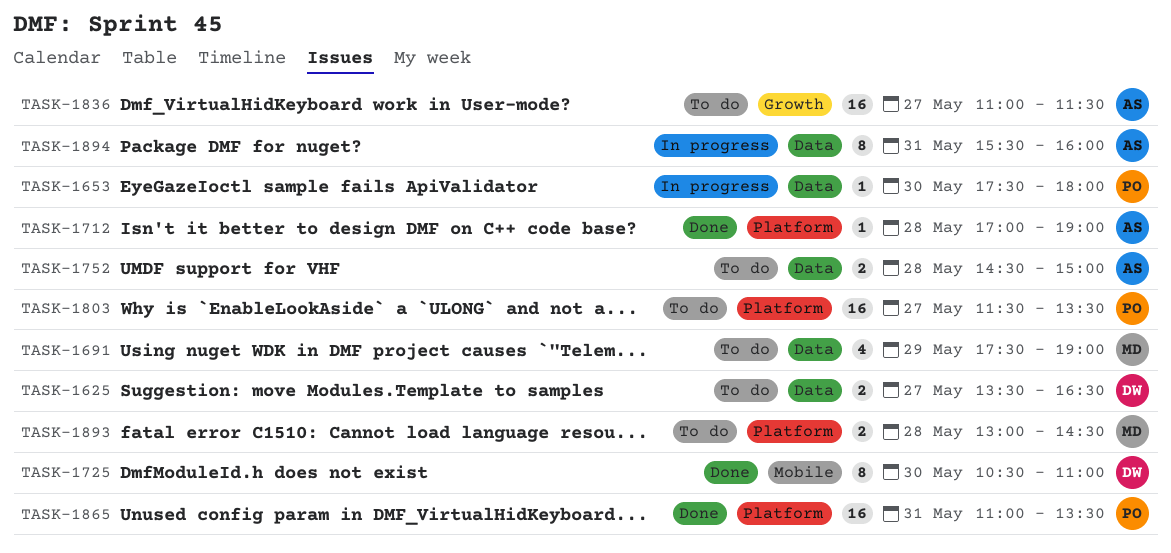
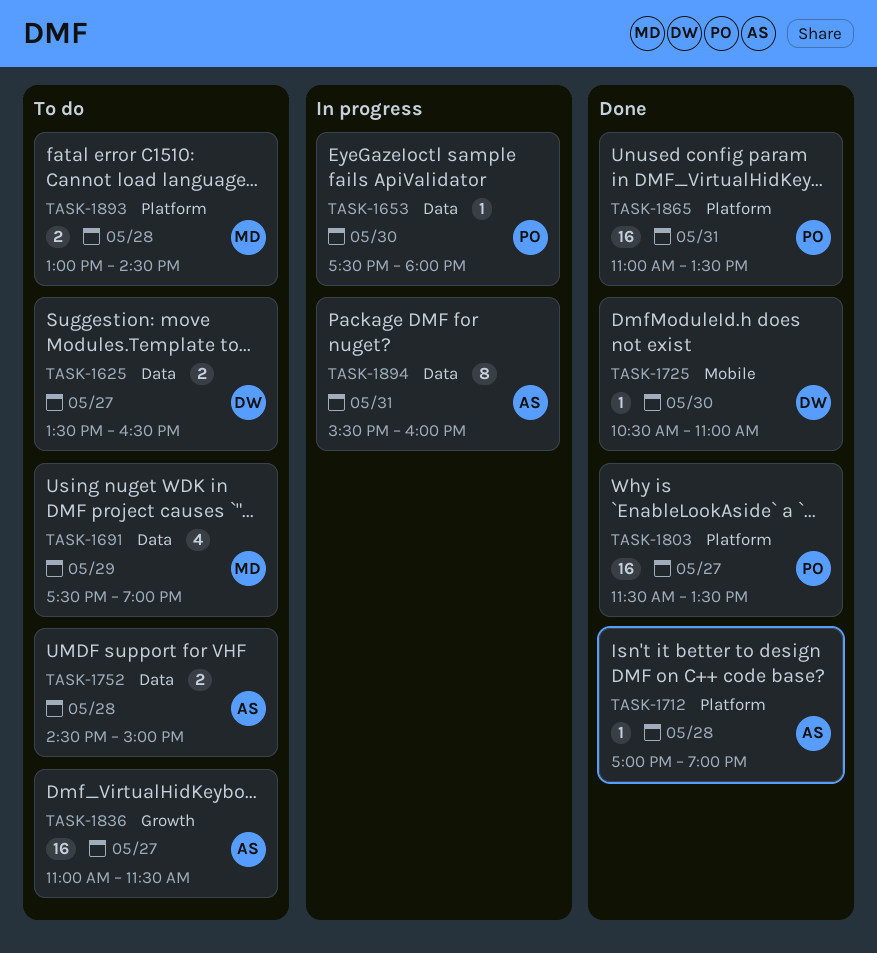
TASK-1725, estimate: 8 -> 1
TASK-1803, status: To do -> Done

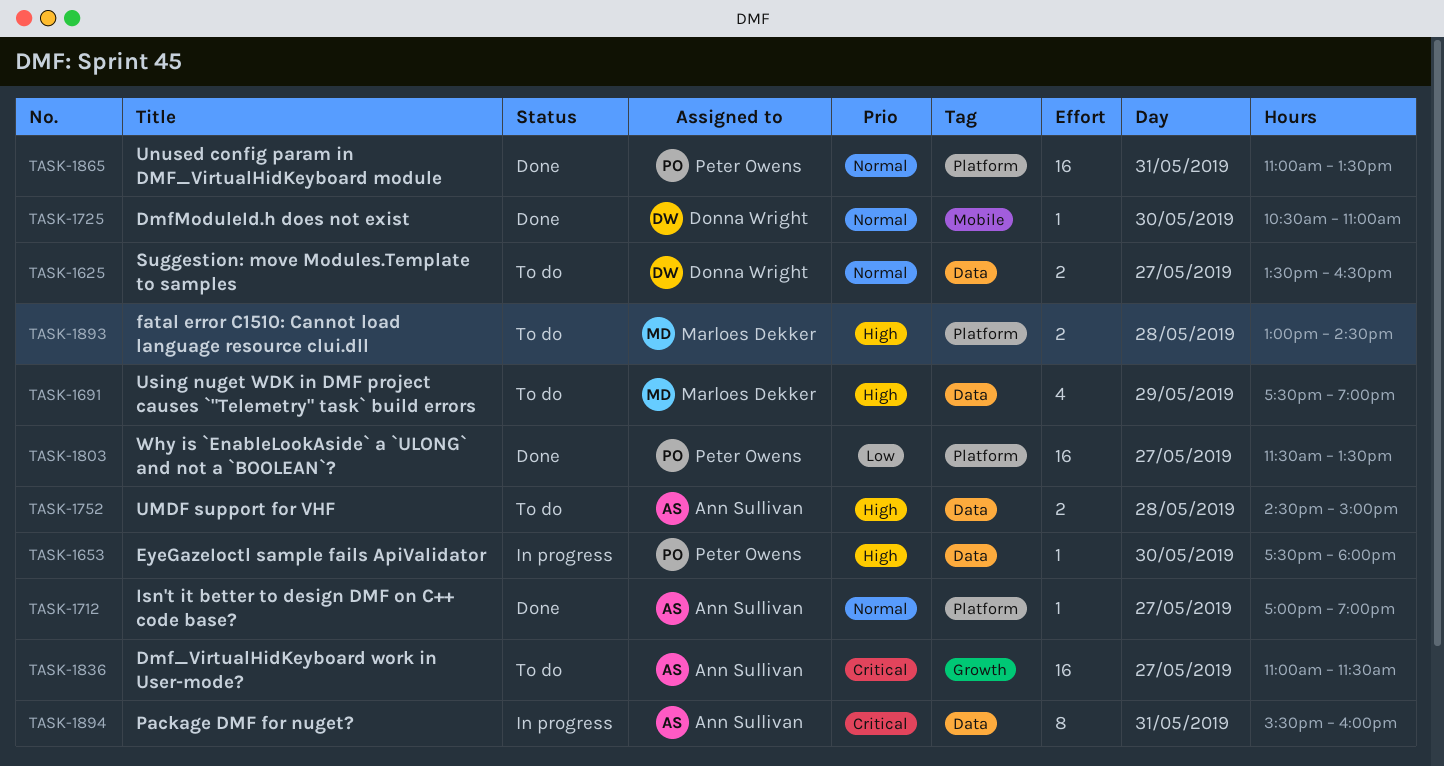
TASK-1712, day: May 28 -> May 27

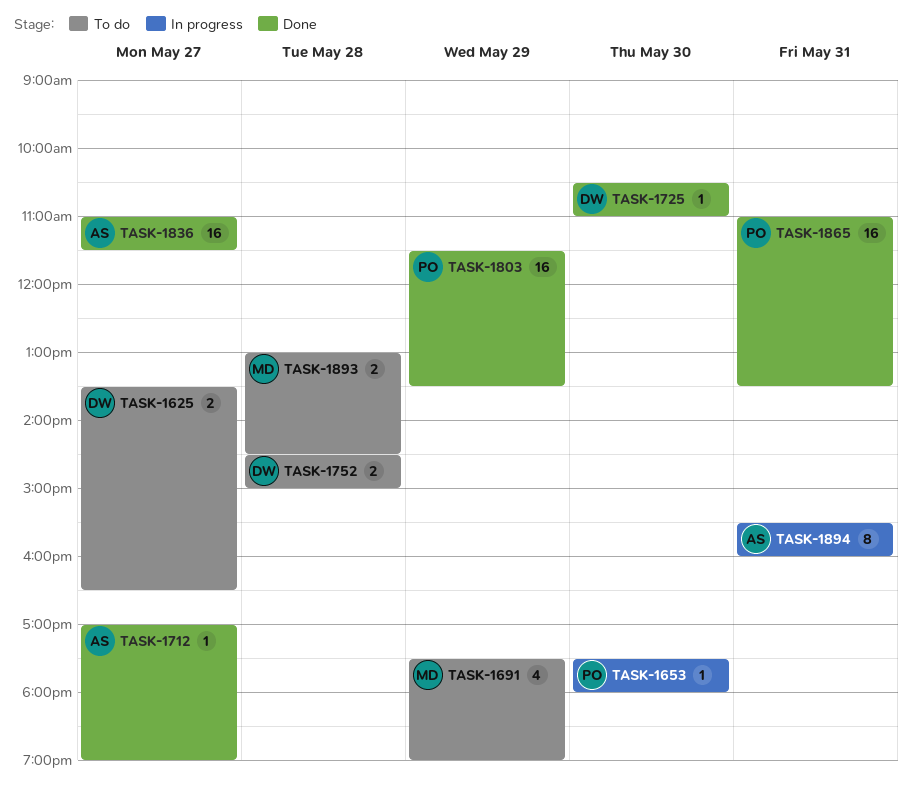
TASK-1752, owner: Ann Sullivan -> Donna Wright
TASK-1803, day: May 27 -> May 29
TASK-1836, status: To do -> Done

